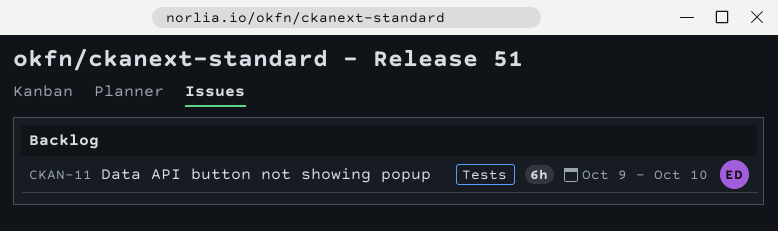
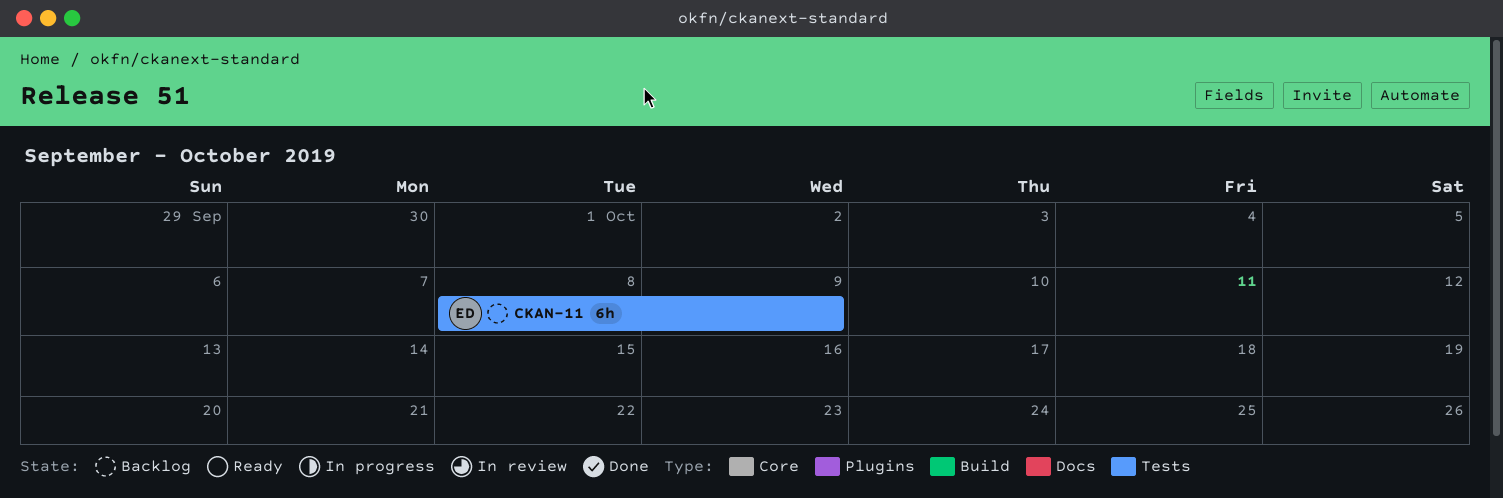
CKAN-11, start: Oct 9 -> Oct 8
CKAN-11, due: Oct 10 -> Oct 9

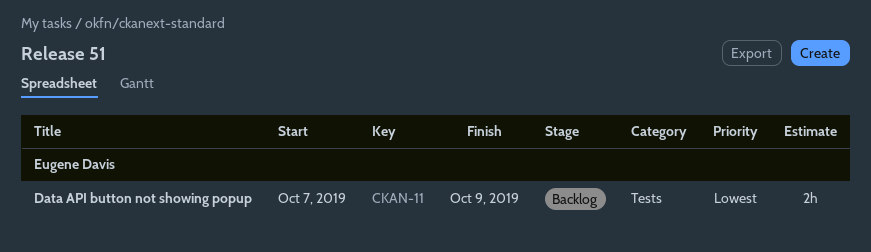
CKAN-11, estimate: 6h -> 2h
CKAN-11, start: Oct 8 -> Oct 7

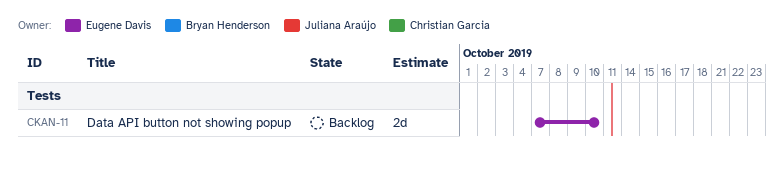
CKAN-11, estimate: 2h -> 2d
CKAN-11, due: Oct 9 -> Oct 10

